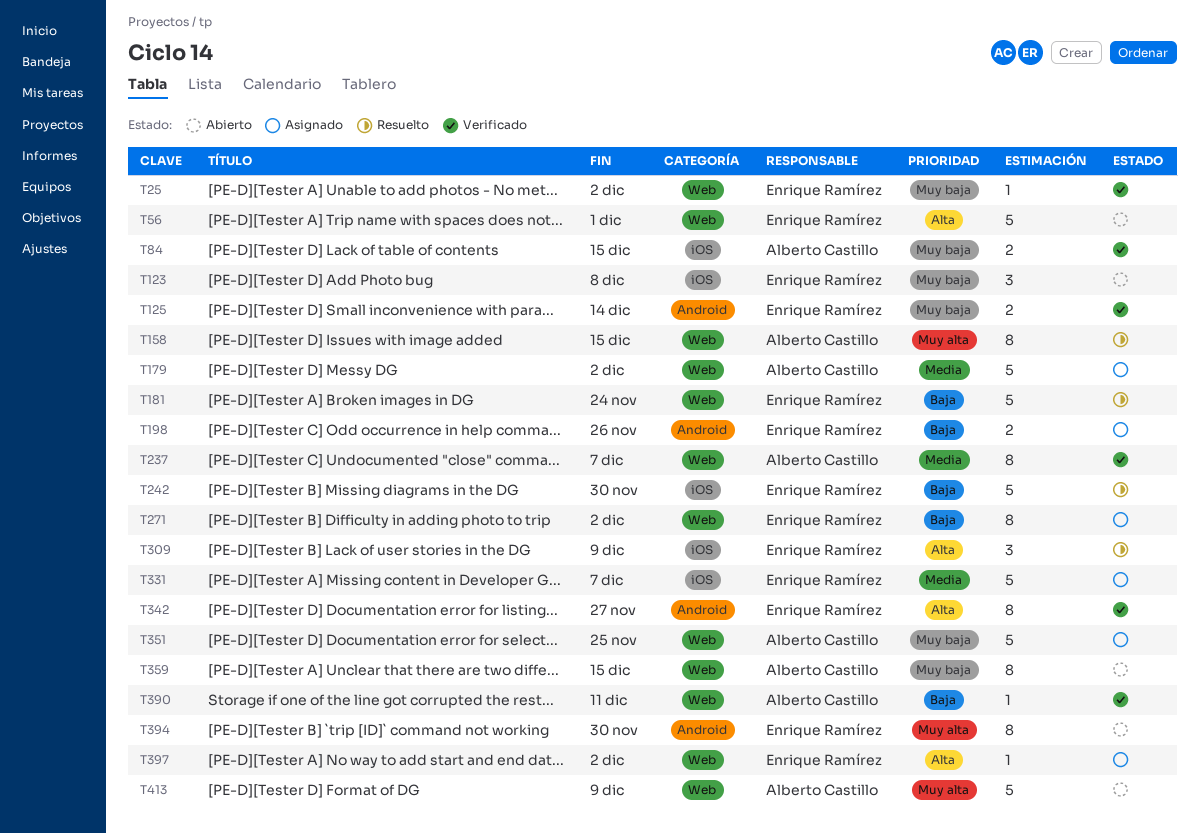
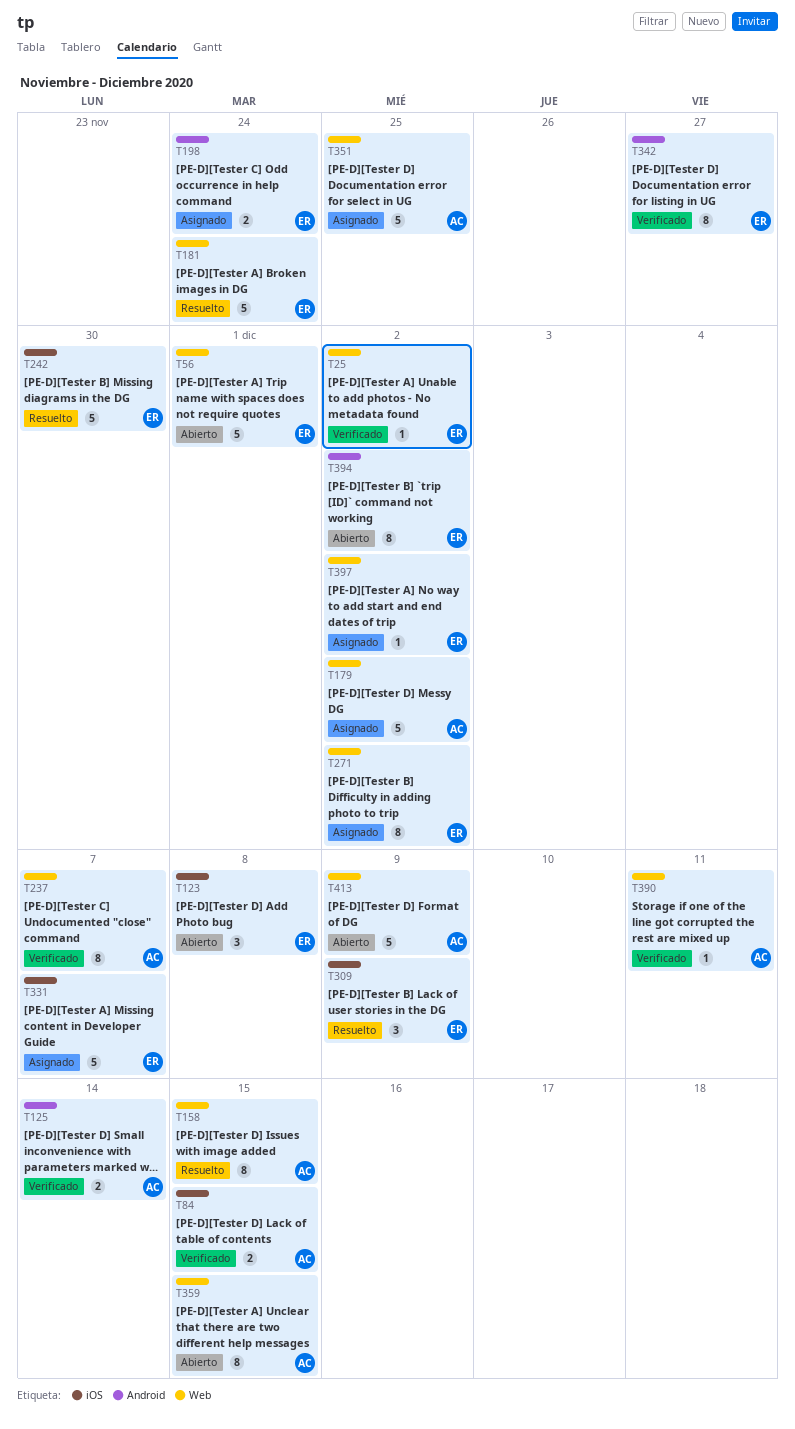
T125, owner: Enrique Ramírez -> Alberto Castillo
T198, due: Nov 26 -> Nov 24
T394, due: Nov 30 -> Dec 2

